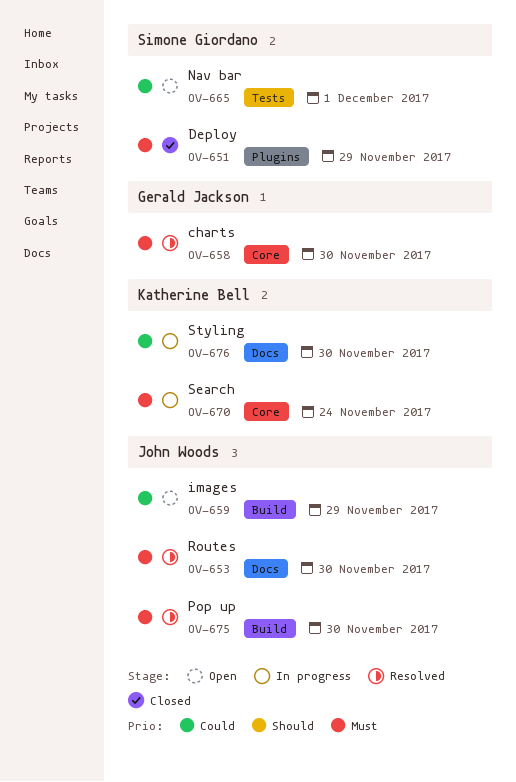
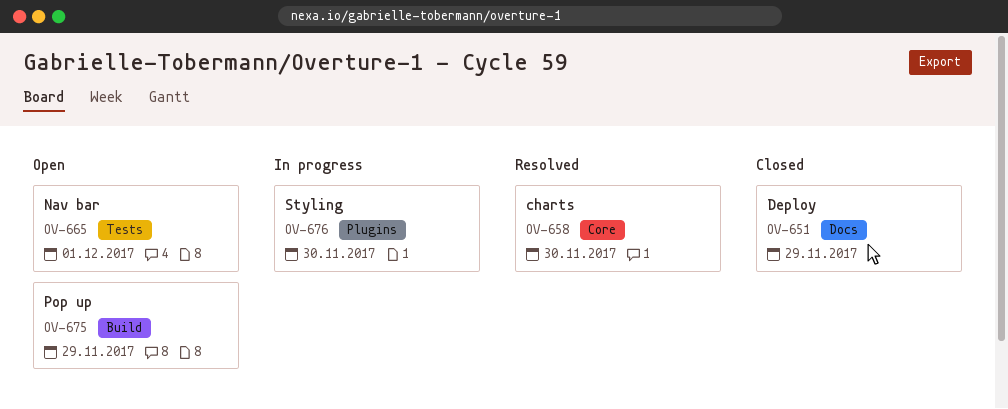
OV-651, label: Plugins -> Docs
OV-653: present -> none
OV-659: present -> none
OV-670: present -> none
OV-675, status: Resolved -> Open
OV-675, due: Nov 30 -> Nov 29
OV-676, label: Docs -> Plugins

